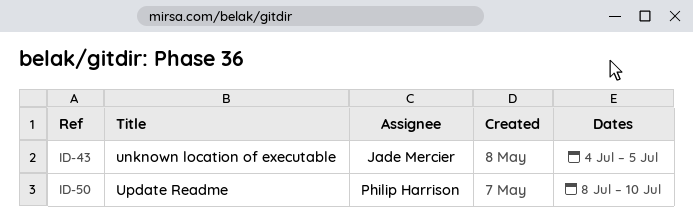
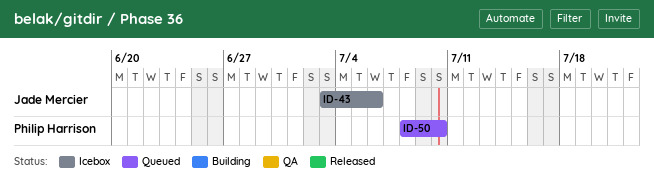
ID-43, start: Jul 4 -> Jul 3
ID-43, due: Jul 5 -> Jul 6

